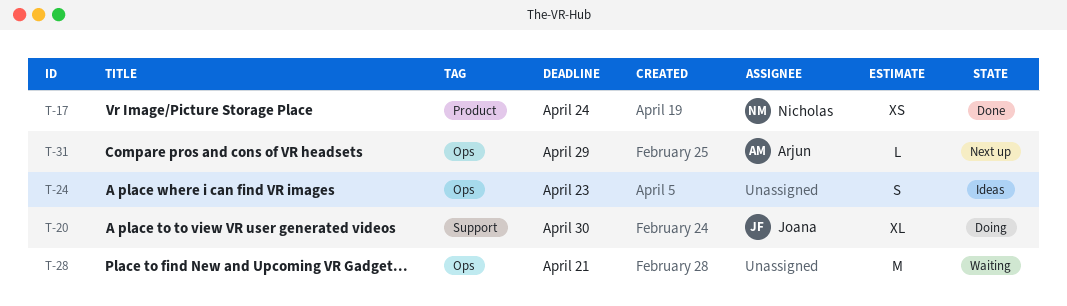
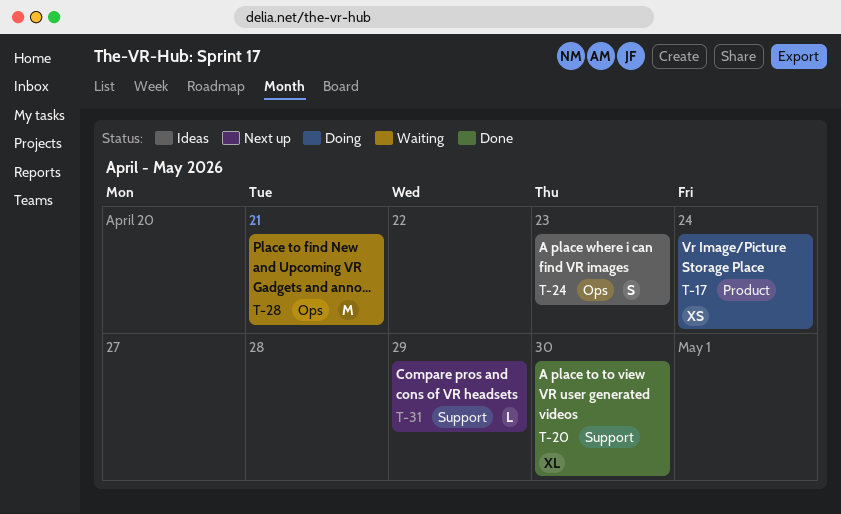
T-17, status: Done -> Doing
T-20, status: Doing -> Done
T-31, label: Ops -> Support

